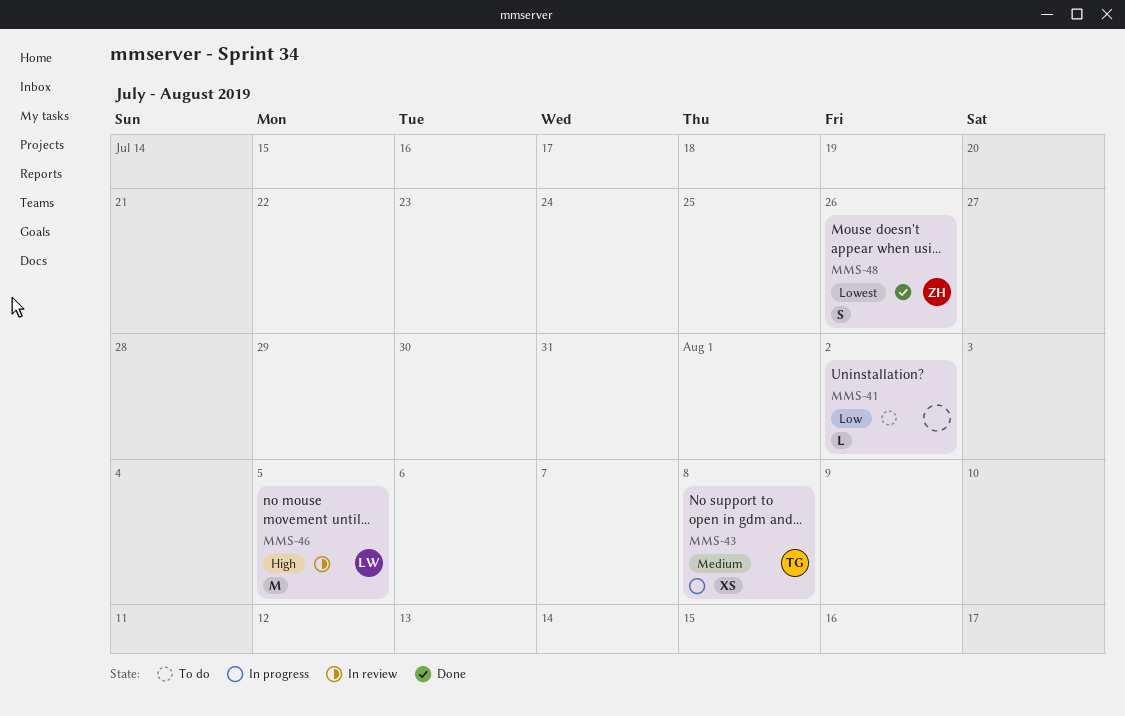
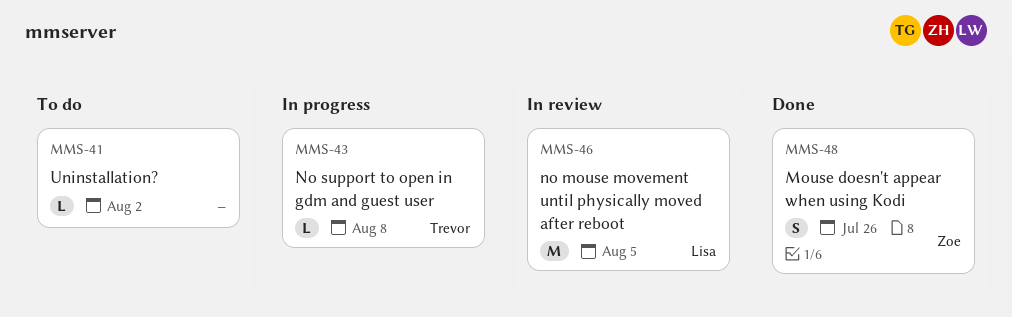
MMS-43, estimate: XS -> L

